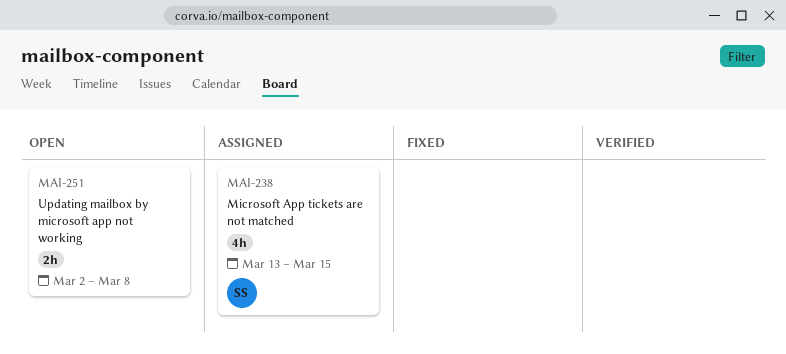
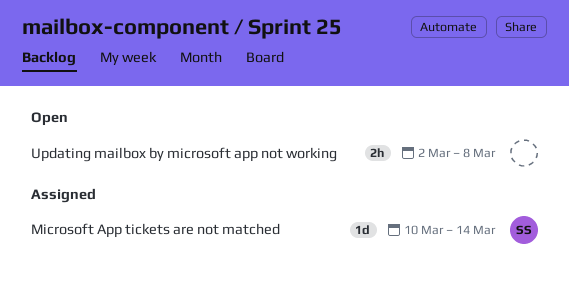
Microsoft App tickets are not matched, estimate: 4h -> 1d
Microsoft App tickets are not matched, start: Mar 13 -> Mar 10
Microsoft App tickets are not matched, due: Mar 15 -> Mar 14

